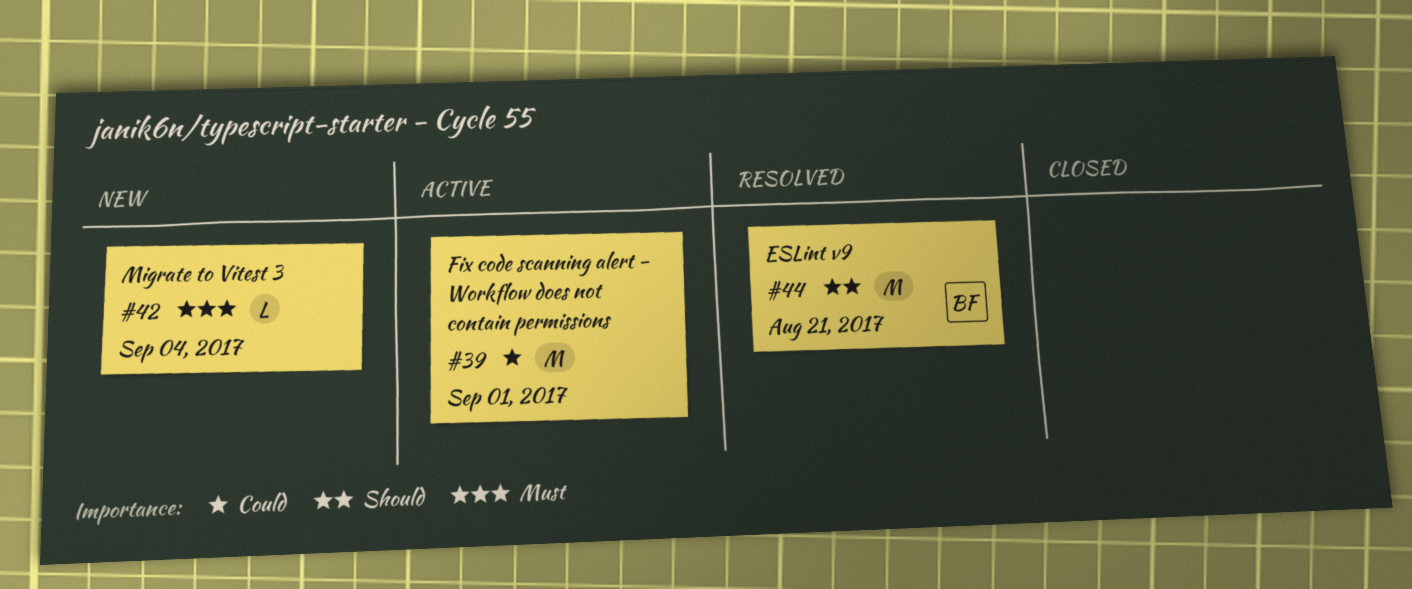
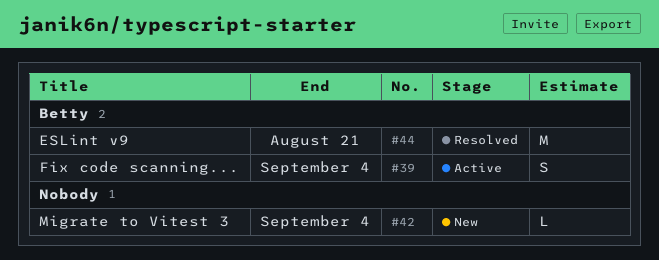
#39, owner: none -> Betty
#39, estimate: M -> S
#39, due: Sep 1 -> Sep 4

